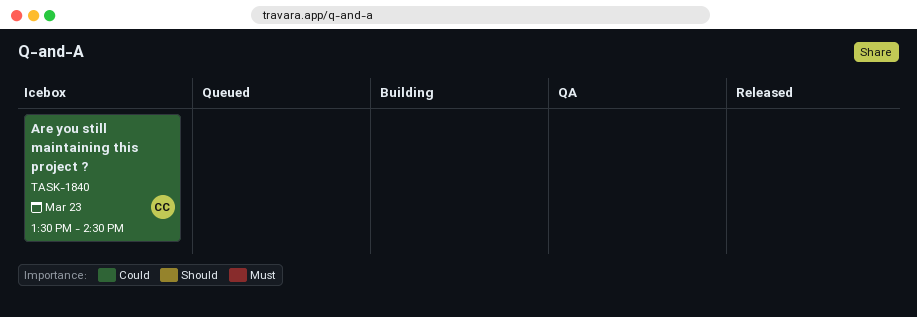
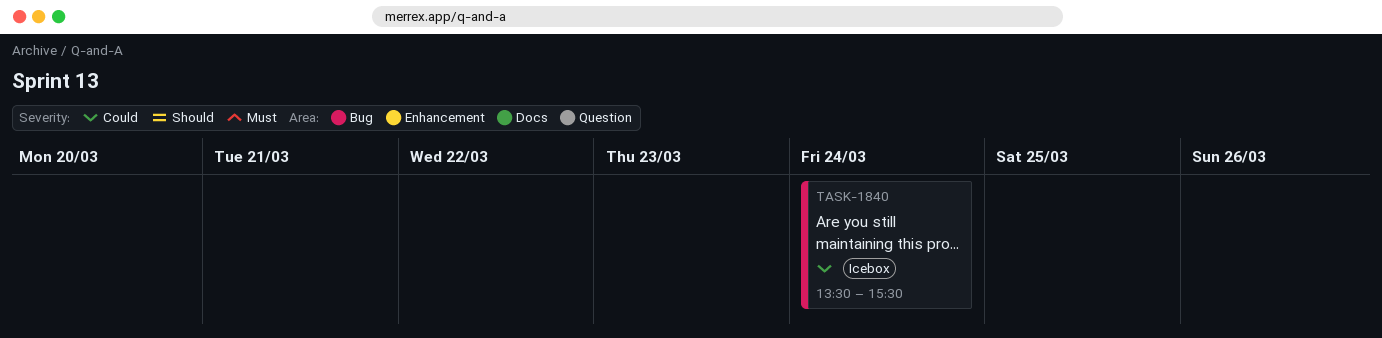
TASK-1840, day: Mar 23 -> Mar 24
TASK-1840, ends: 14:30 -> 15:30

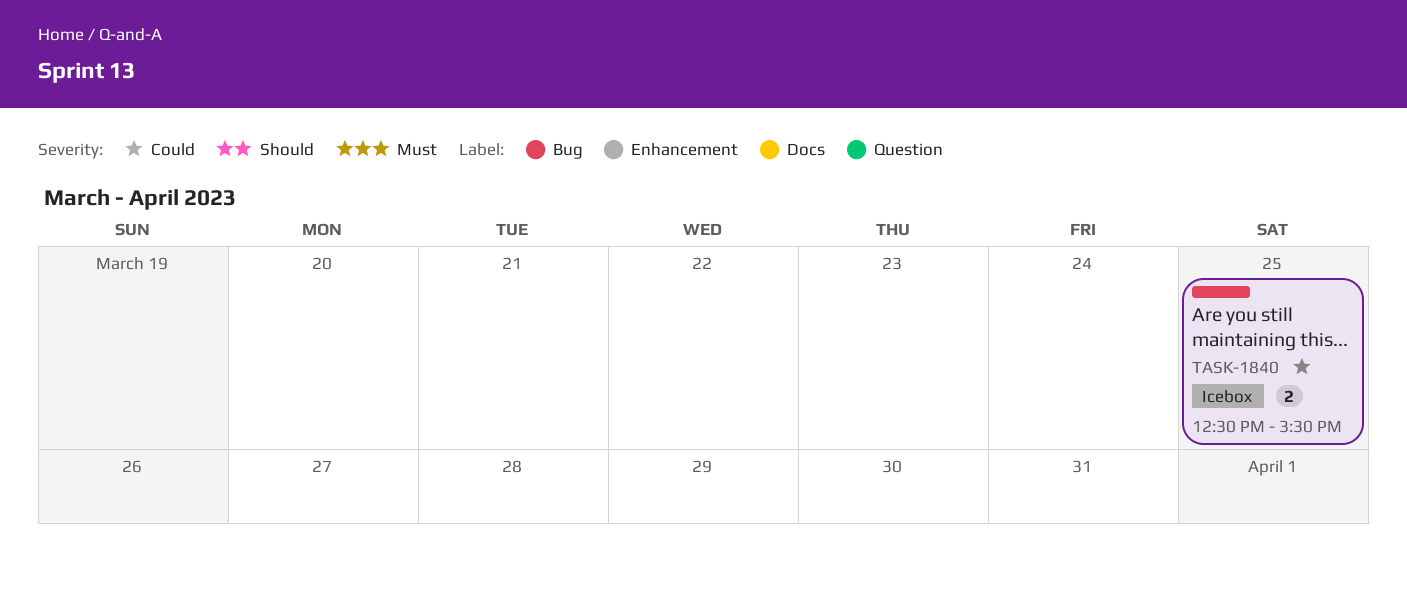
TASK-1840, day: Mar 24 -> Mar 25
TASK-1840, begins: 13:30 -> 12:30

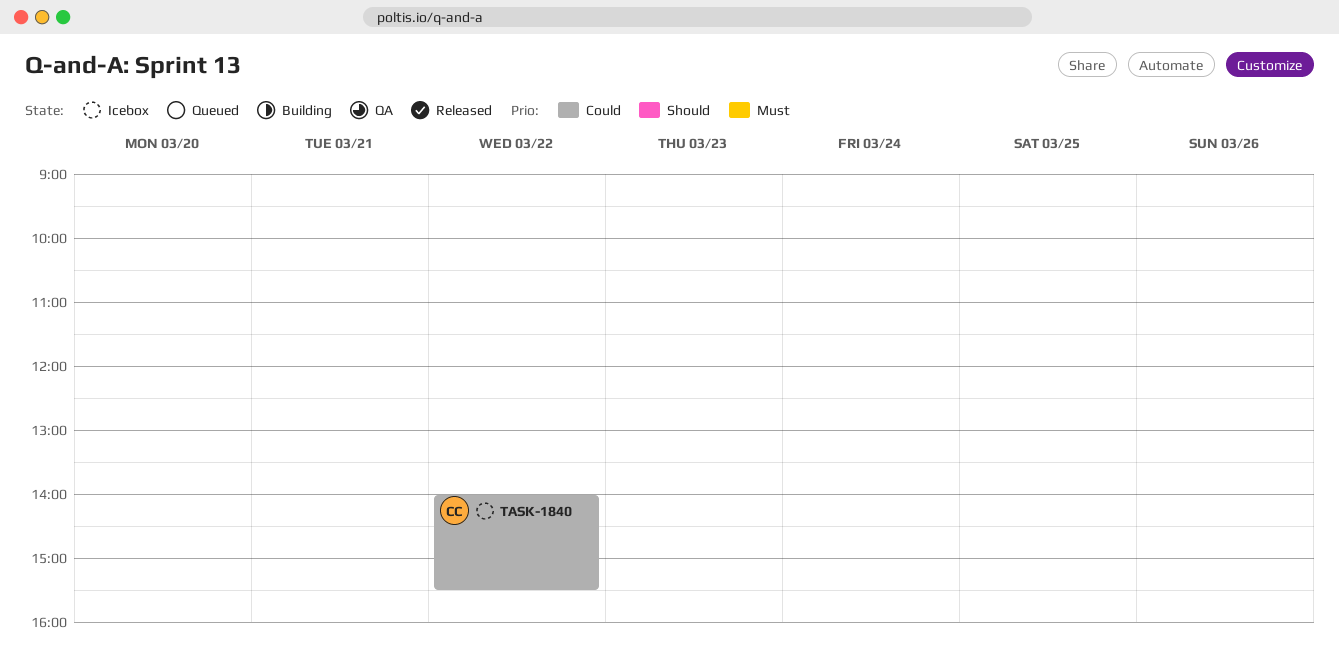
TASK-1840, day: Mar 25 -> Mar 22
TASK-1840, begins: 12:30 -> 14:00

